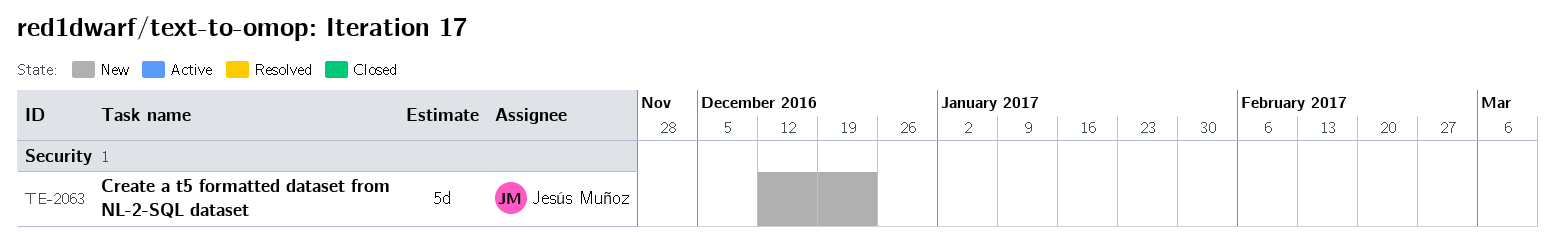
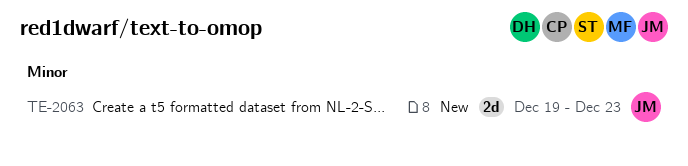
TE-2063, estimate: 5d -> 2d
TE-2063, start: Dec 12 -> Dec 19

